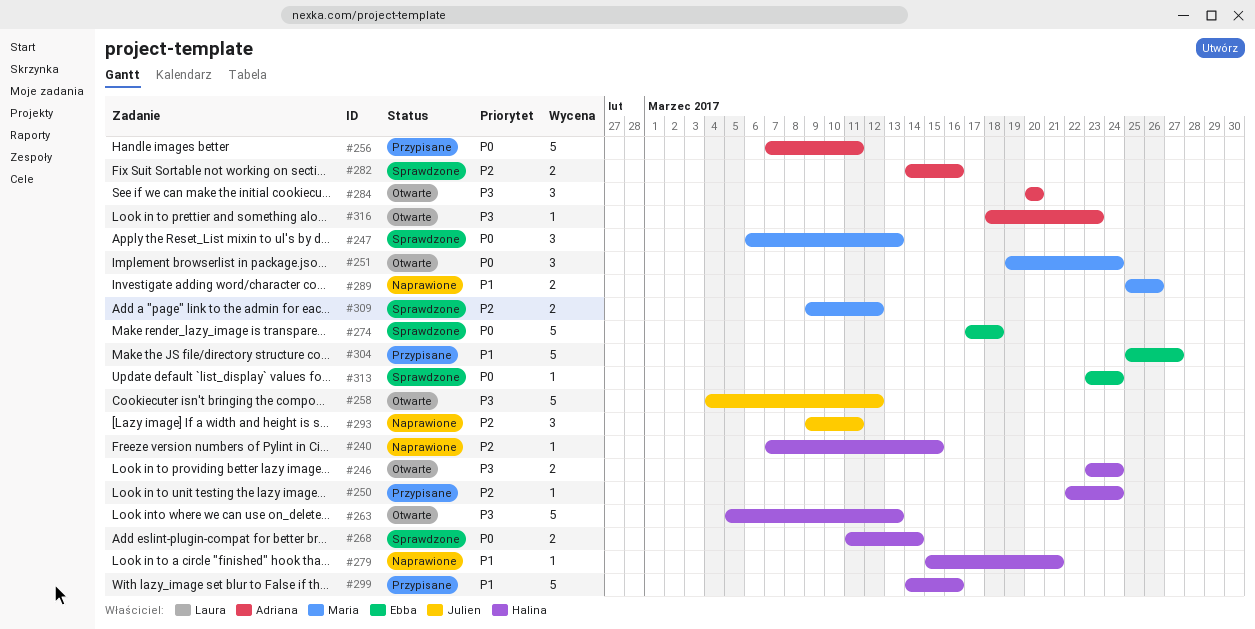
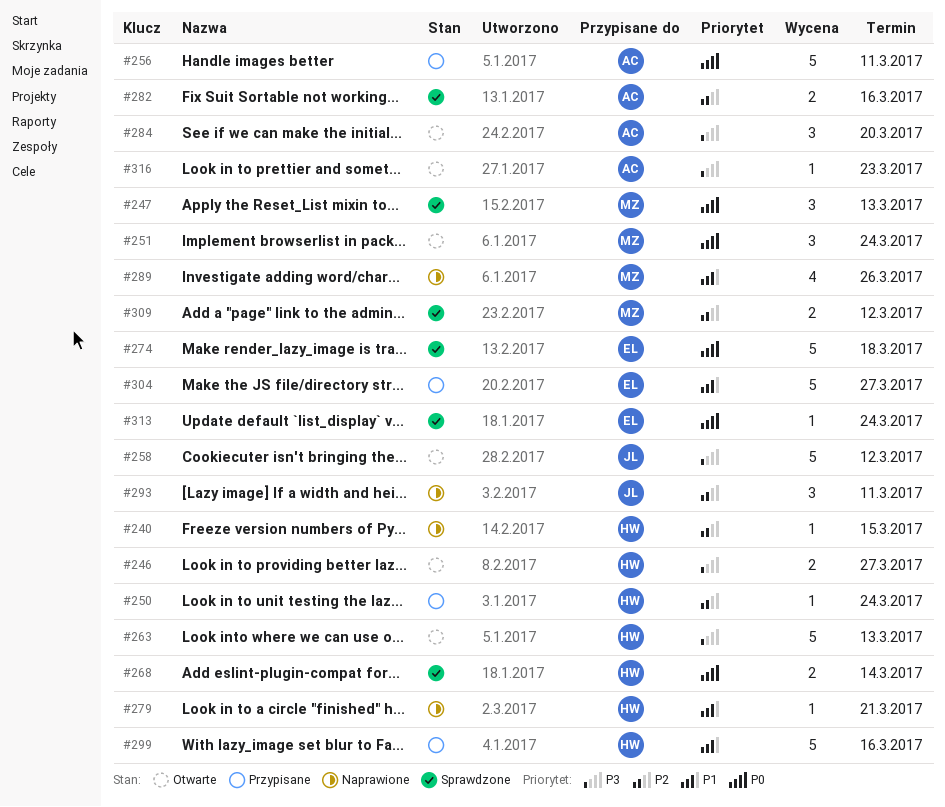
#246, due: Mar 24 -> Mar 27
#289, estimate: 2 -> 4

